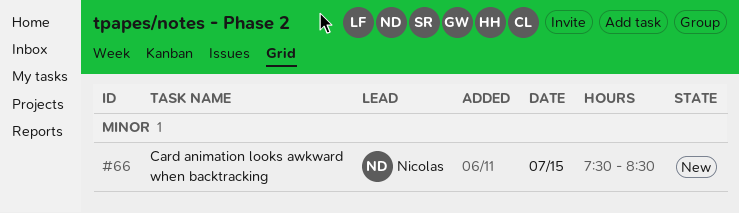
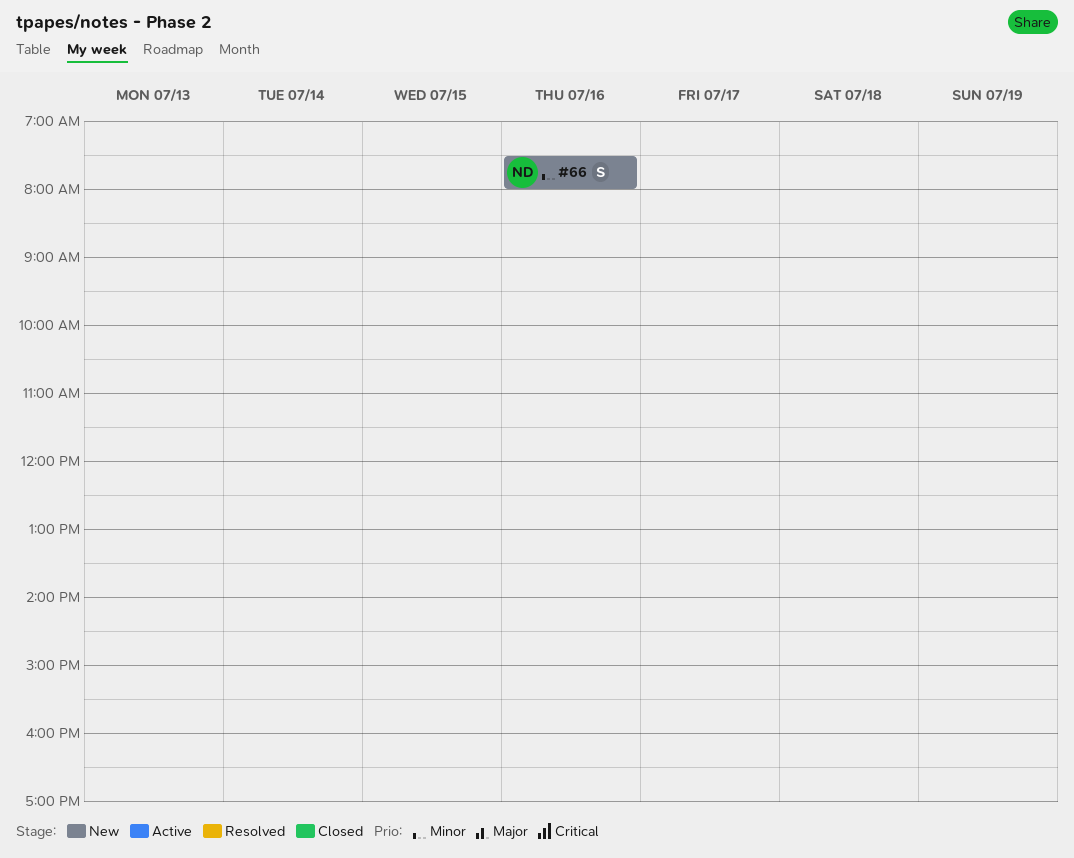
#66, day: Jul 15 -> Jul 16
#66, ends: 08:30 -> 08:00

